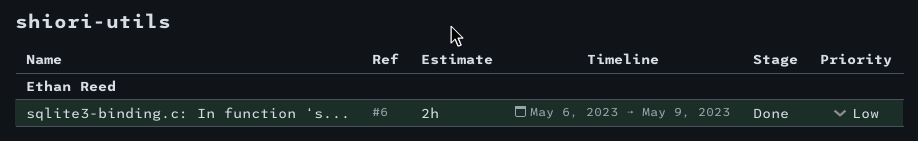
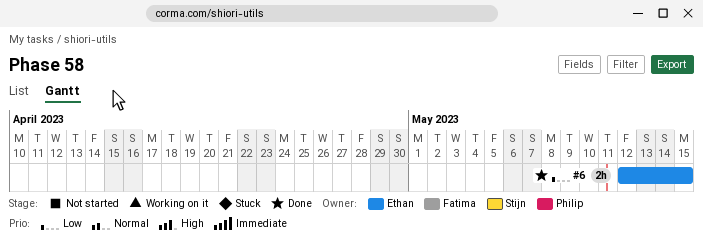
#6, start: May 6 -> May 12
#6, due: May 9 -> May 15

